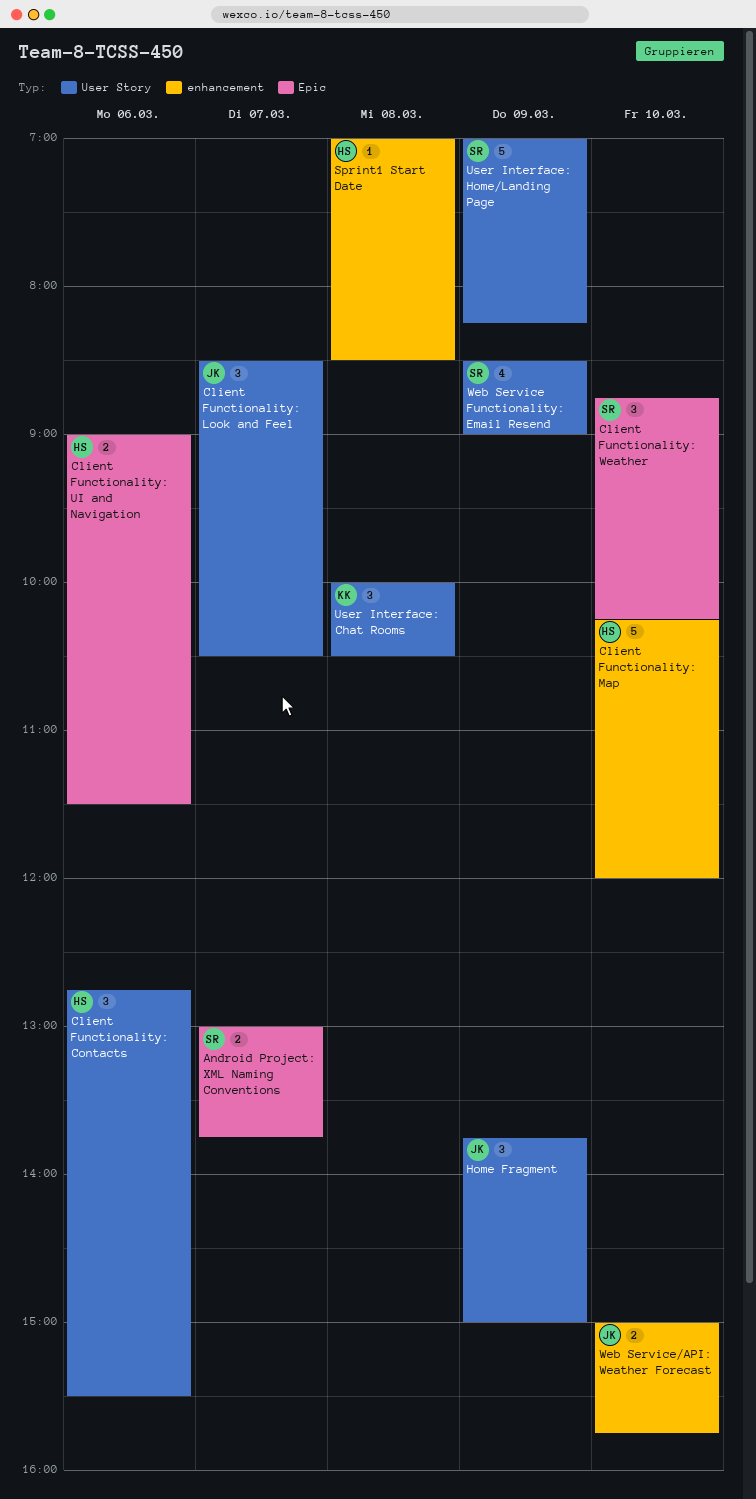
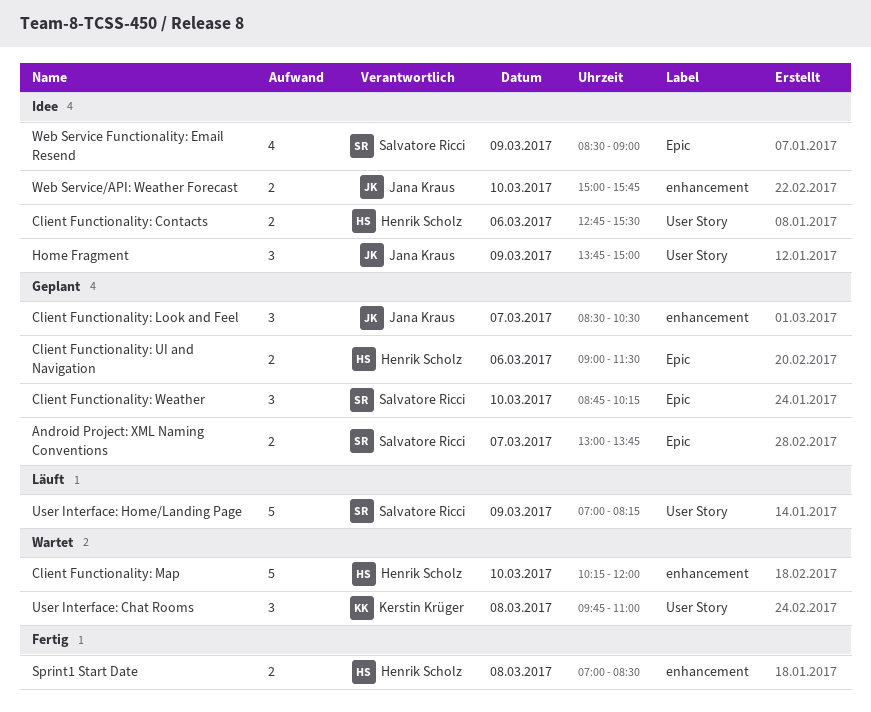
Client Functionality: Contacts, estimate: 3 -> 2
Client Functionality: Look and Feel, label: User Story -> enhancement
Sprint1 Start Date, estimate: 1 -> 2
User Interface: Chat Rooms, begins: 10:00 -> 09:45
User Interface: Chat Rooms, ends: 10:30 -> 11:00
Web Service Functionality: Email Resend, label: User Story -> Epic

